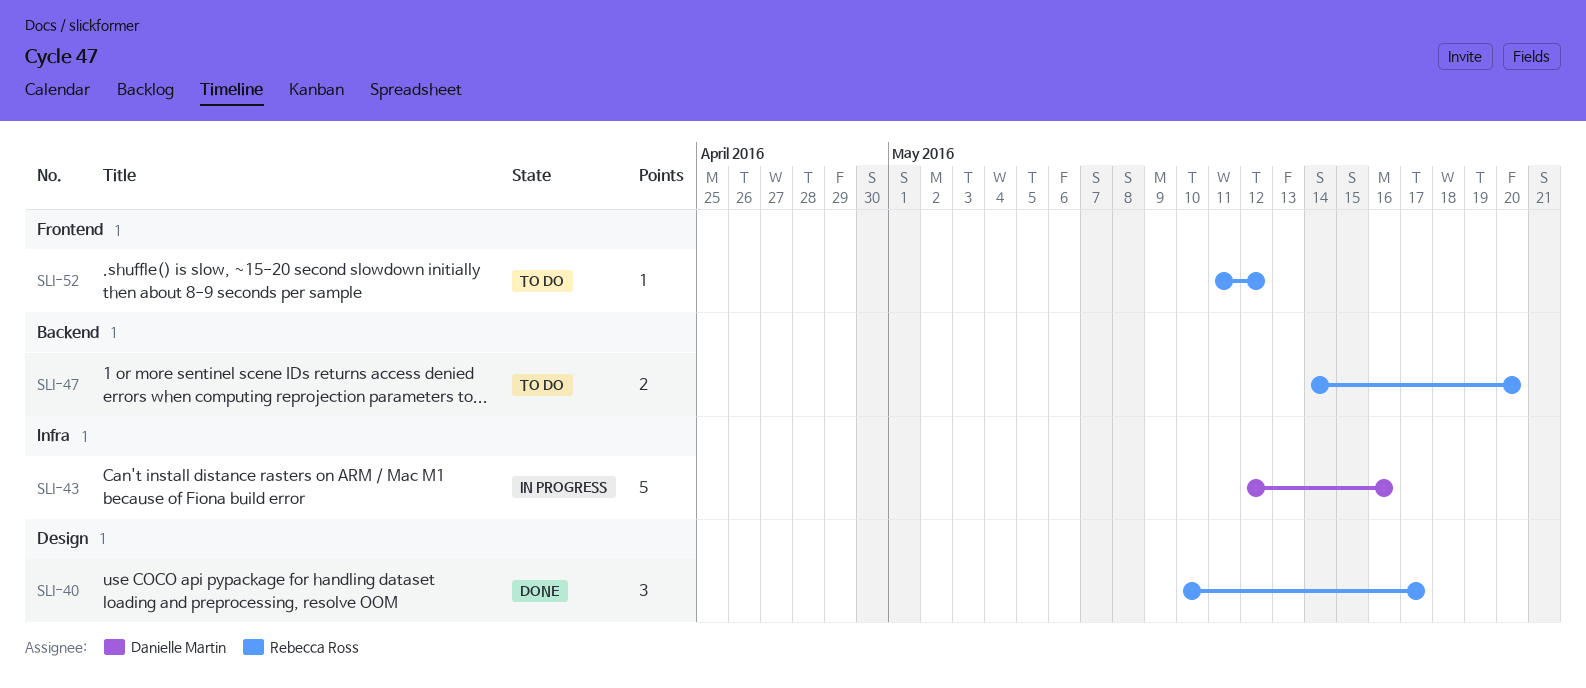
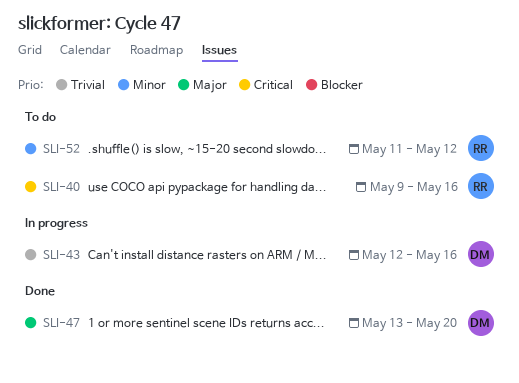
SLI-40, status: Done -> To do
SLI-40, start: May 10 -> May 9
SLI-40, due: May 17 -> May 16
SLI-47, status: To do -> Done
SLI-47, owner: Rebecca Ross -> Danielle Martin
SLI-47, start: May 14 -> May 13

